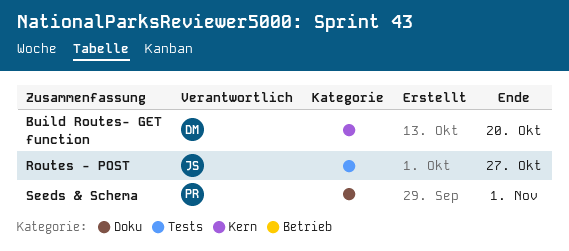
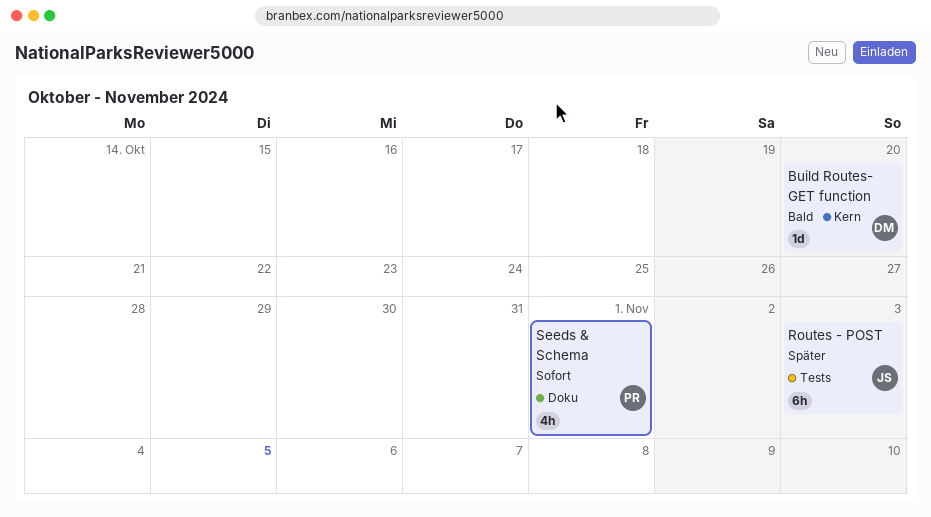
Routes - POST, due: Oct 27 -> Nov 3

